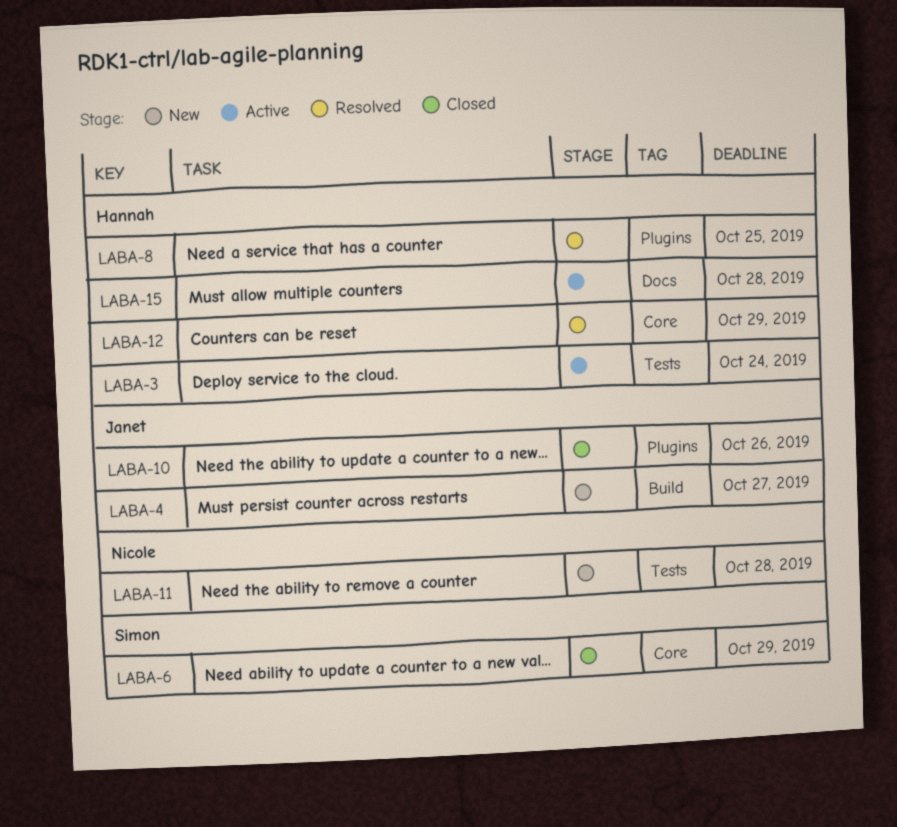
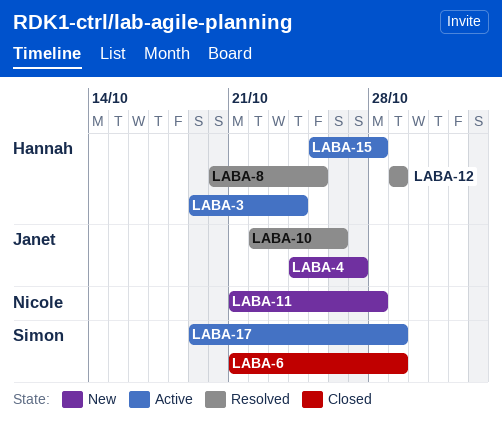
LABA-10, status: Closed -> Resolved
LABA-17: none -> present

